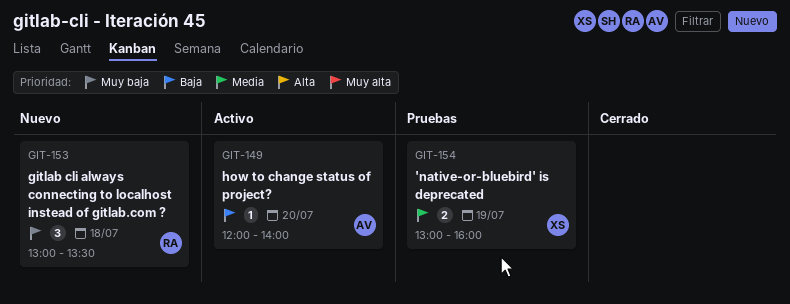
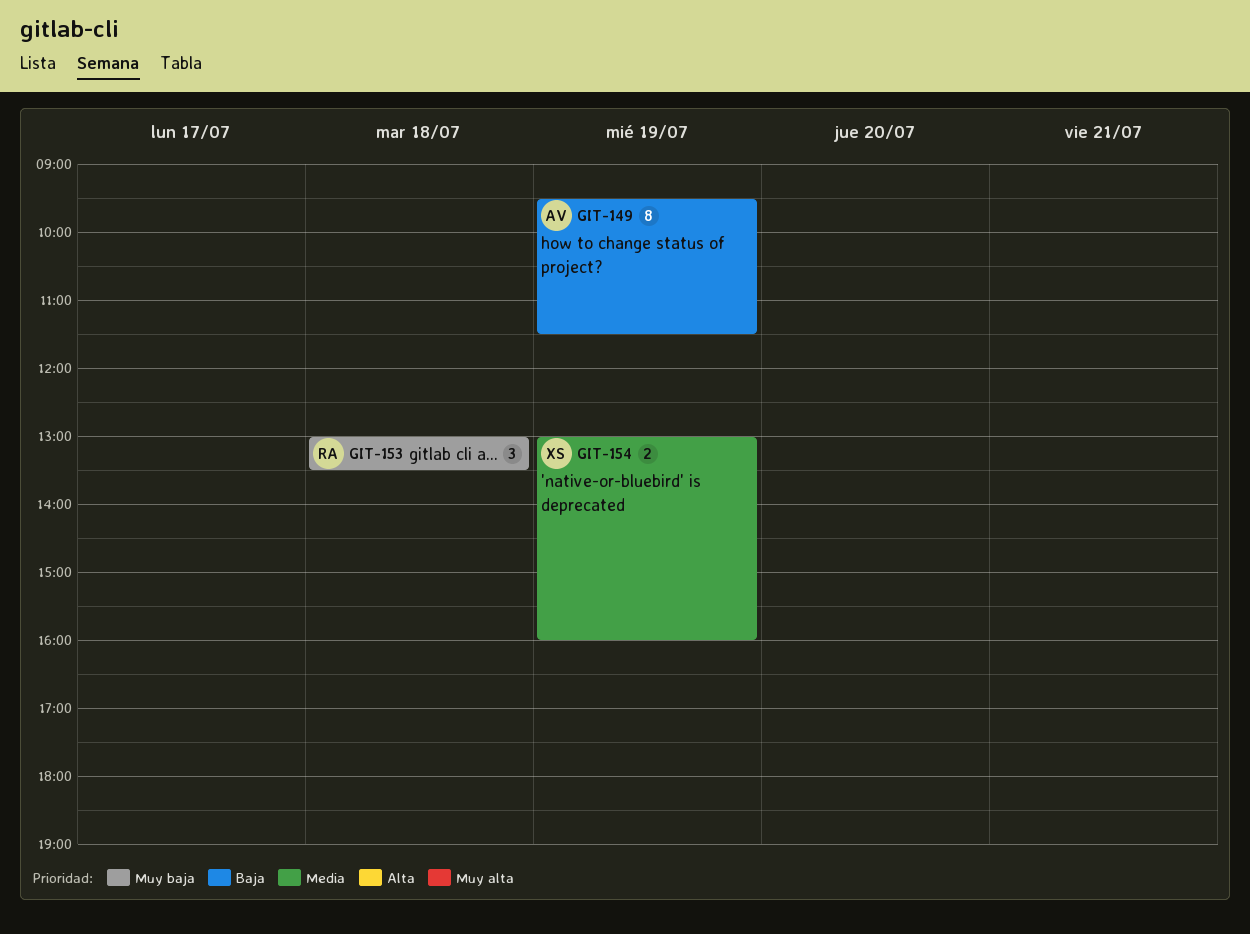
GIT-149, estimate: 1 -> 8
GIT-149, day: Jul 20 -> Jul 19
GIT-149, begins: 12:00 -> 09:30
GIT-149, ends: 14:00 -> 11:30

